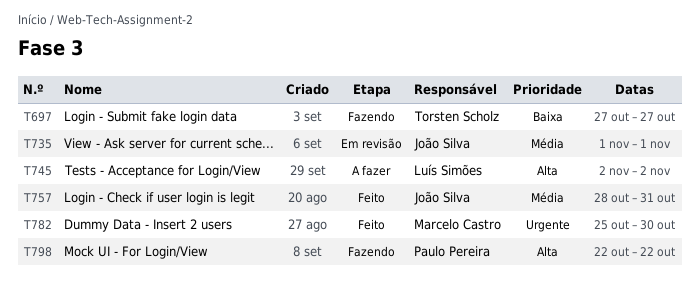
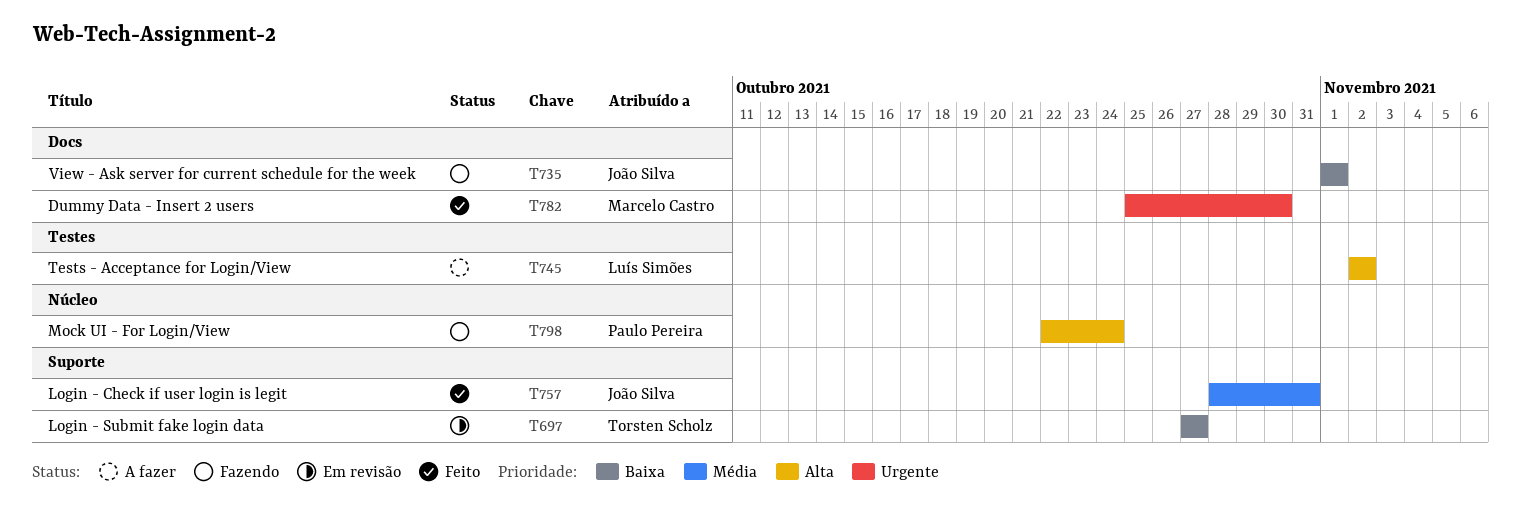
T697, status: Fazendo -> Em revisão
T735, status: Em revisão -> Fazendo
T735, priority: Média -> Baixa
T798, due: Oct 22 -> Oct 24

